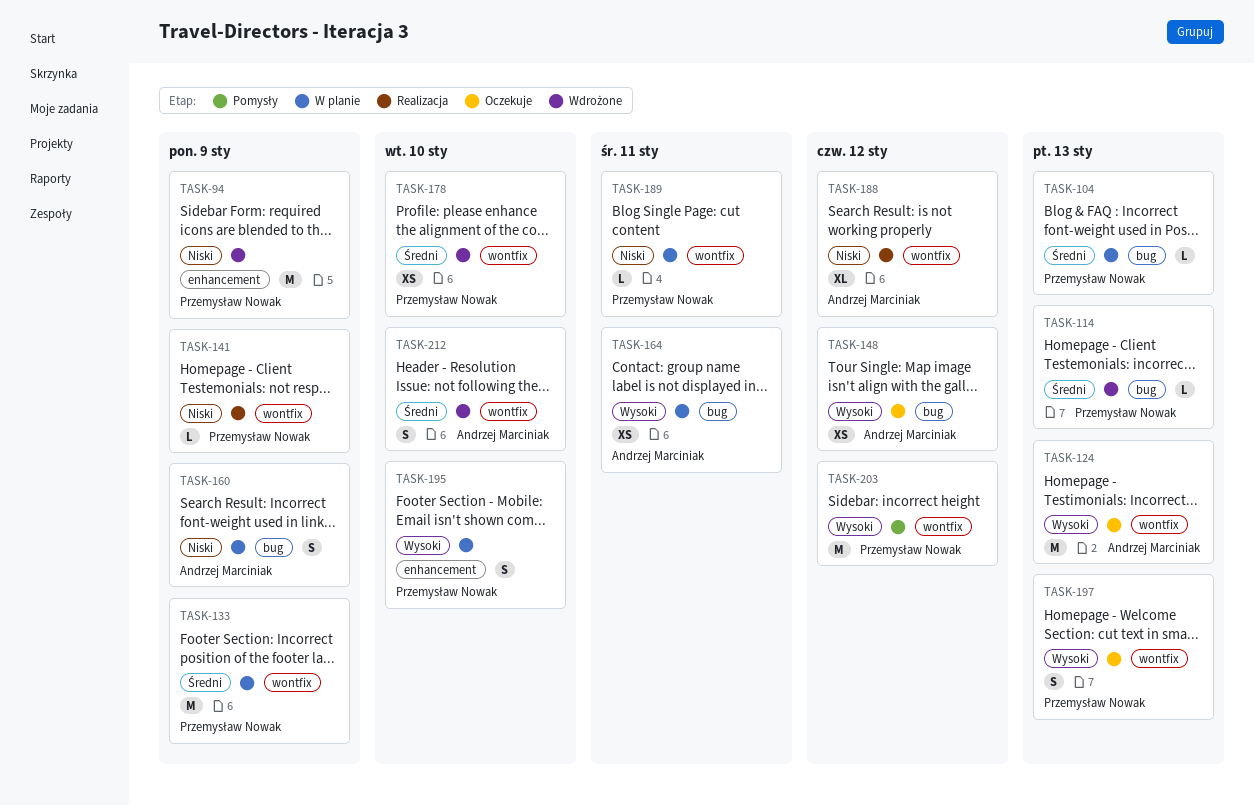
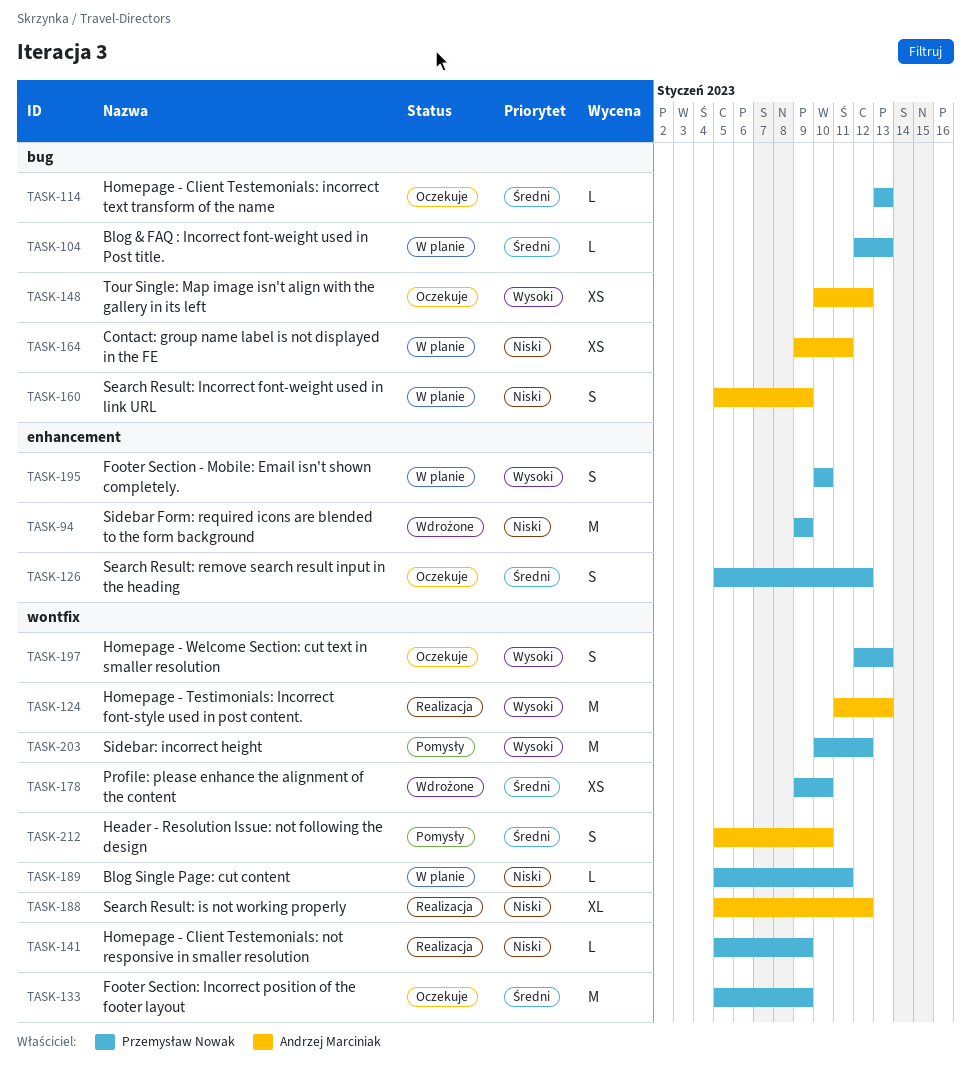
TASK-114, status: Wdrożone -> Oczekuje
TASK-124, status: Oczekuje -> Realizacja
TASK-126: none -> present
TASK-133, status: W planie -> Oczekuje
TASK-164, priority: Wysoki -> Niski
TASK-212, status: Wdrożone -> Pomysły

